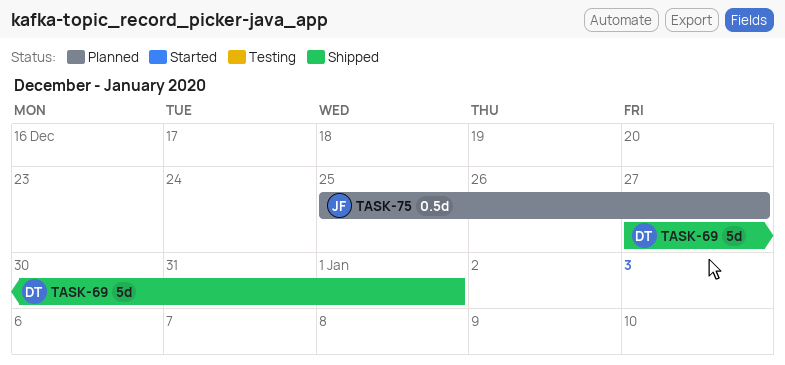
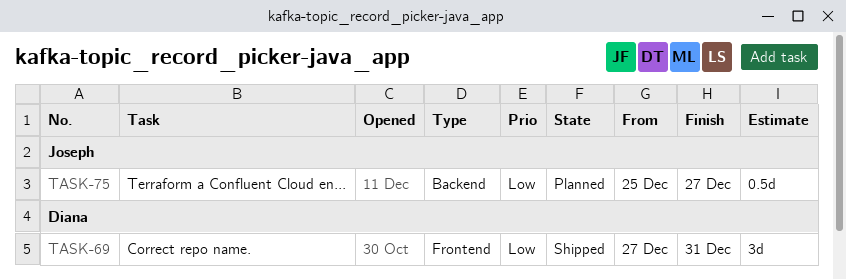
TASK-69, estimate: 5d -> 3d
TASK-69, due: Jan 1 -> Dec 31

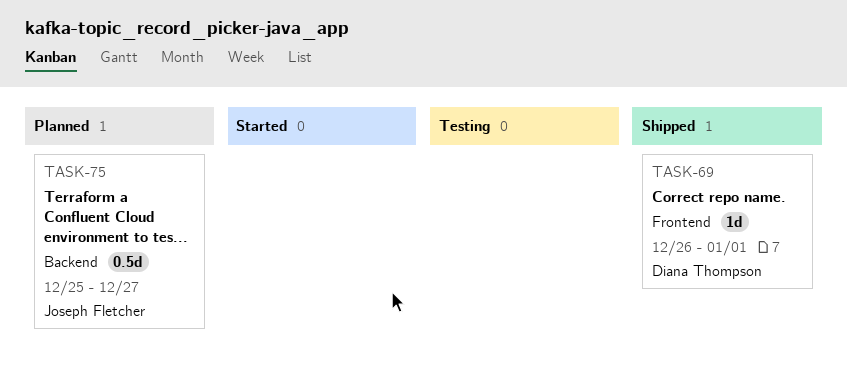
TASK-69, estimate: 3d -> 1d
TASK-69, start: Dec 27 -> Dec 26
TASK-69, due: Dec 31 -> Jan 1

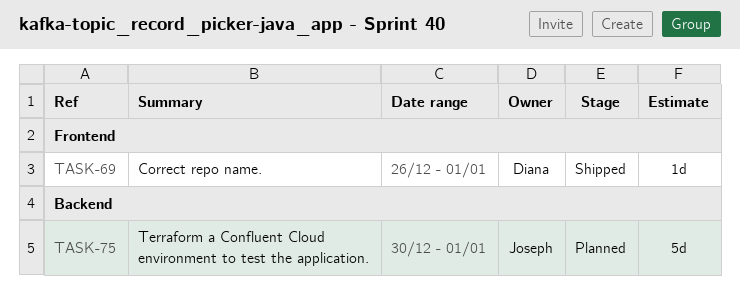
TASK-75, estimate: 0.5d -> 5d
TASK-75, start: Dec 25 -> Dec 30
TASK-75, due: Dec 27 -> Jan 1

